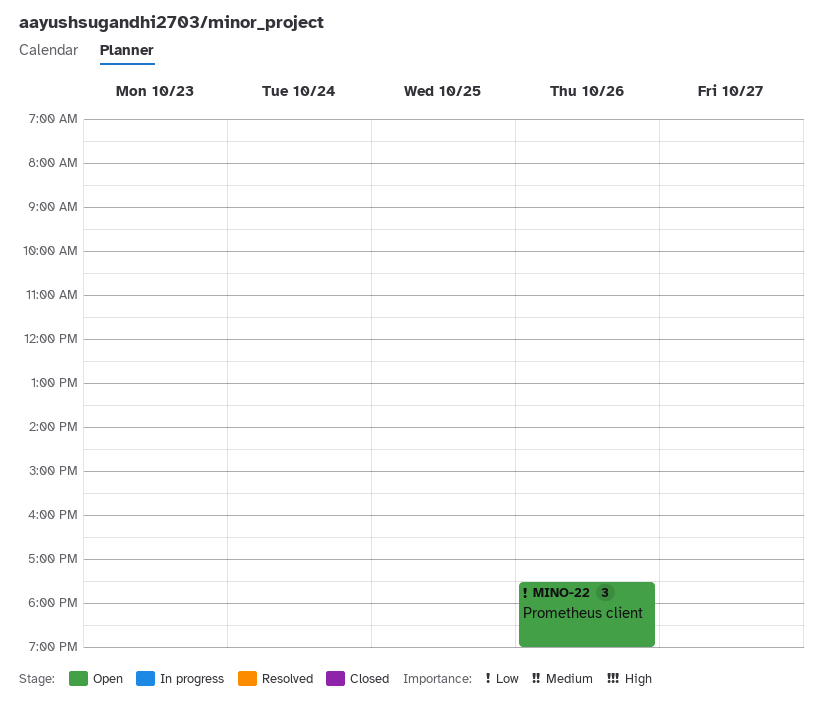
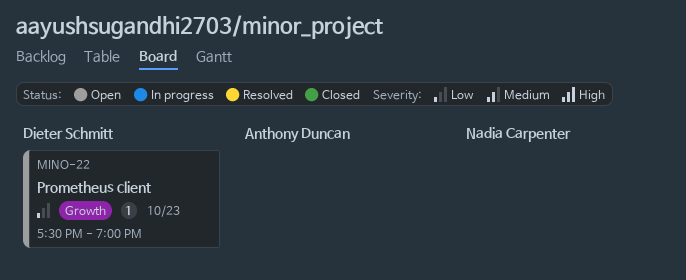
MINO-22, estimate: 3 -> 1
MINO-22, day: Oct 26 -> Oct 23

